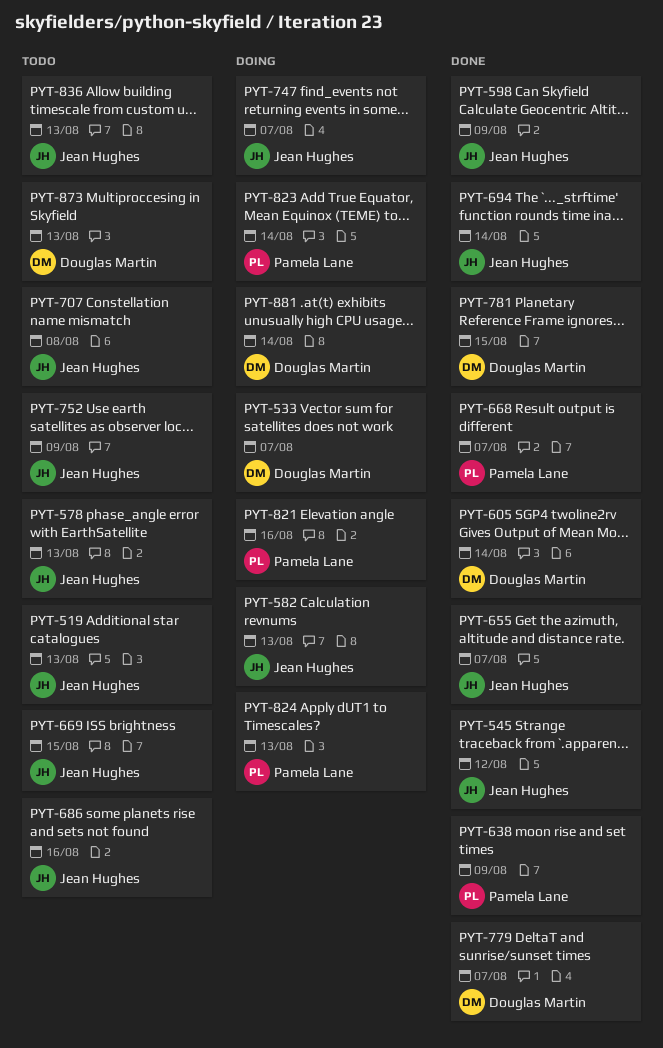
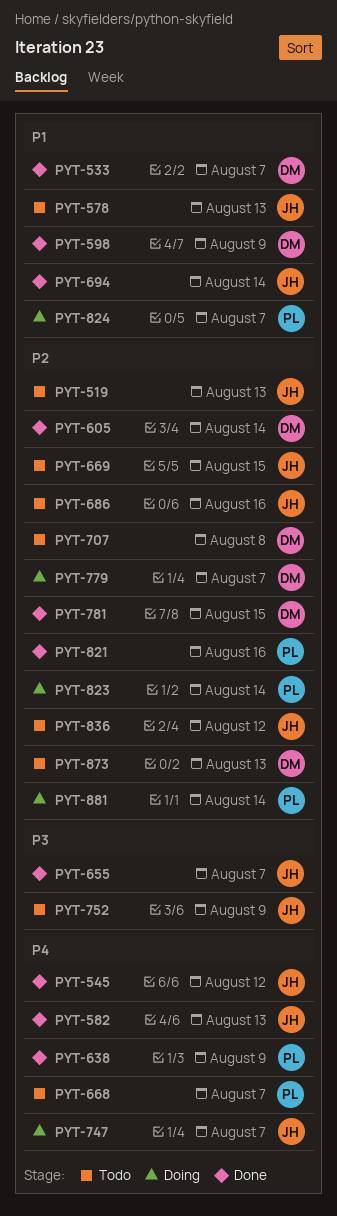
PYT-533, status: Doing -> Done
PYT-582, status: Doing -> Done
PYT-598, owner: Jean Hughes -> Douglas Martin
PYT-668, status: Done -> Todo
PYT-707, owner: Jean Hughes -> Douglas Martin
PYT-779, status: Done -> Doing
PYT-821, status: Doing -> Done
PYT-824, due: Aug 13 -> Aug 7
PYT-836, due: Aug 13 -> Aug 12
PYT-881, owner: Douglas Martin -> Pamela Lane

